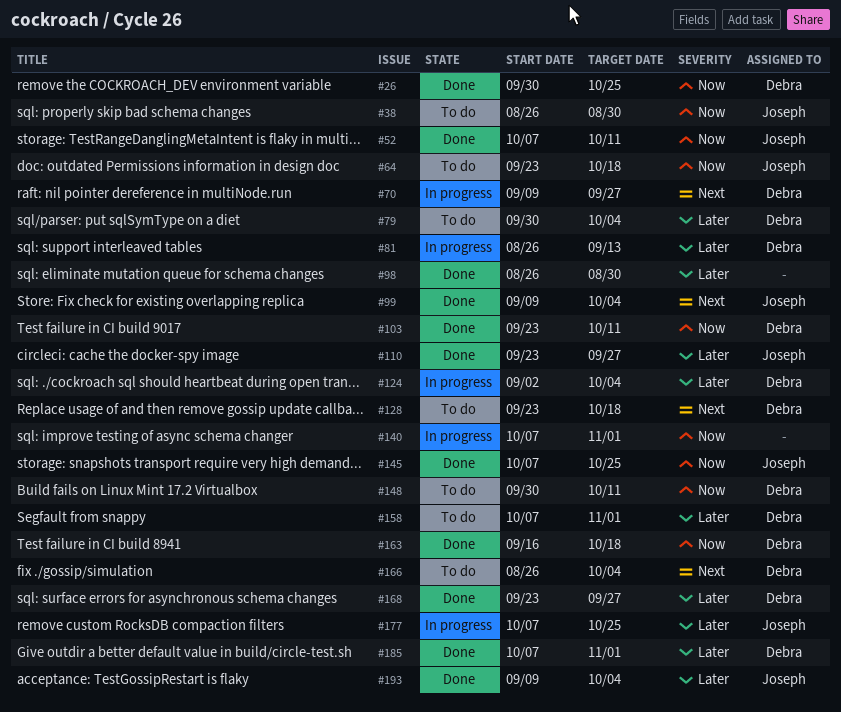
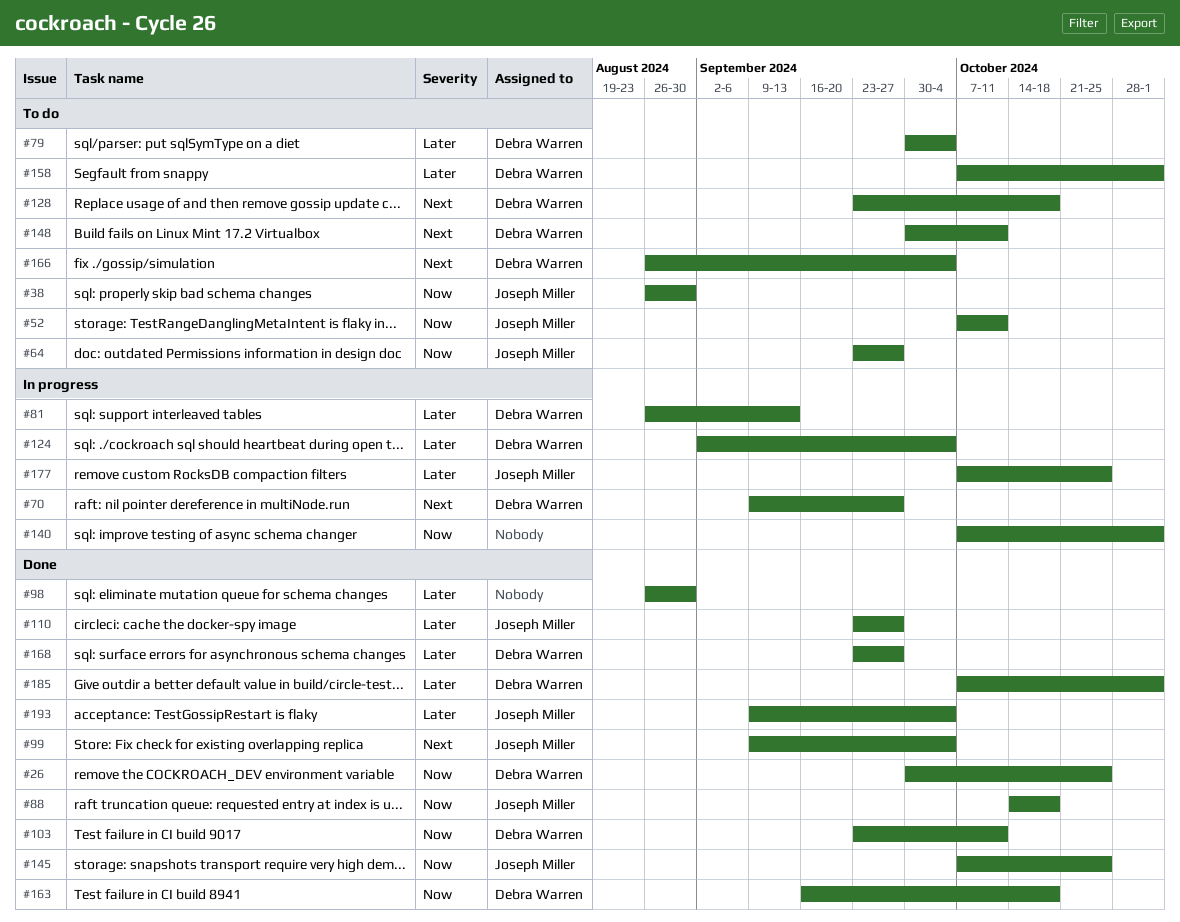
#52, status: Done -> To do
#64, due: Oct 18 -> Sep 27
#88: none -> present
#148, priority: Now -> Next

